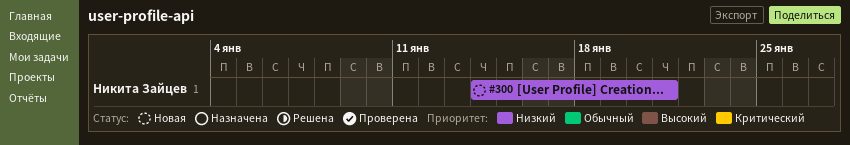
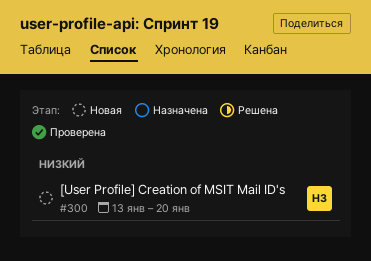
#300, start: Jan 14 -> Jan 13
#300, due: Jan 21 -> Jan 20

